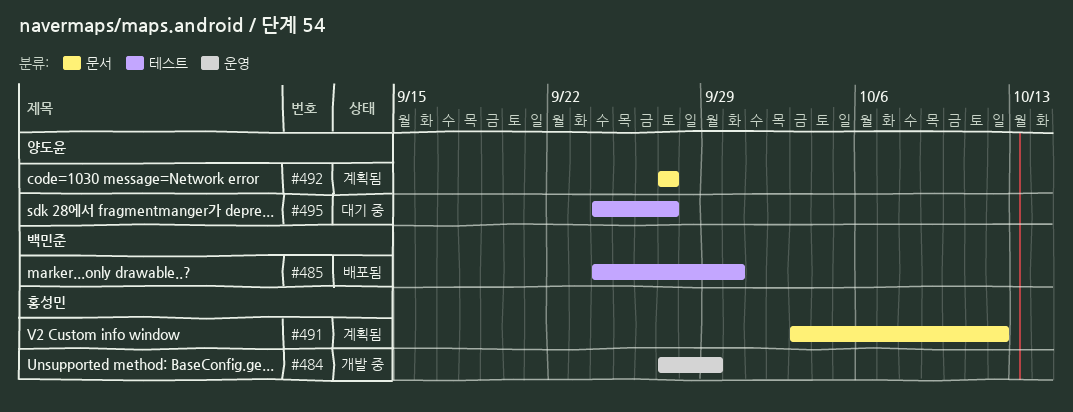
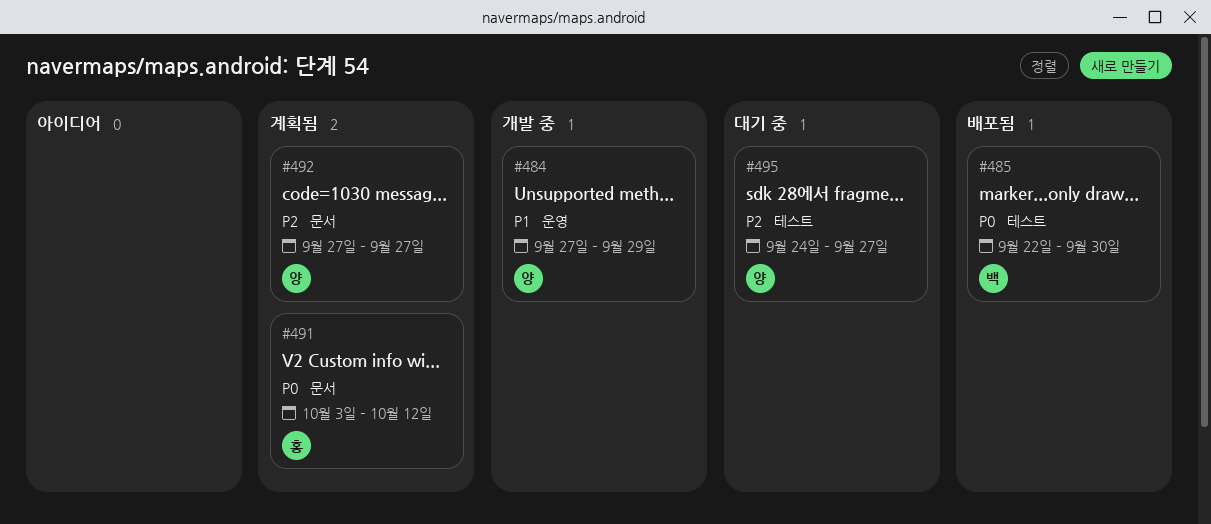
#484, owner: 홍성민 -> 양도윤
#485, start: Sep 24 -> Sep 22

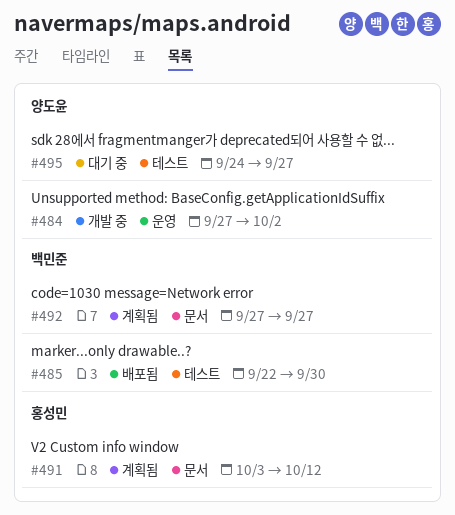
#484, due: Sep 29 -> Oct 2
#492, owner: 양도윤 -> 백민준

